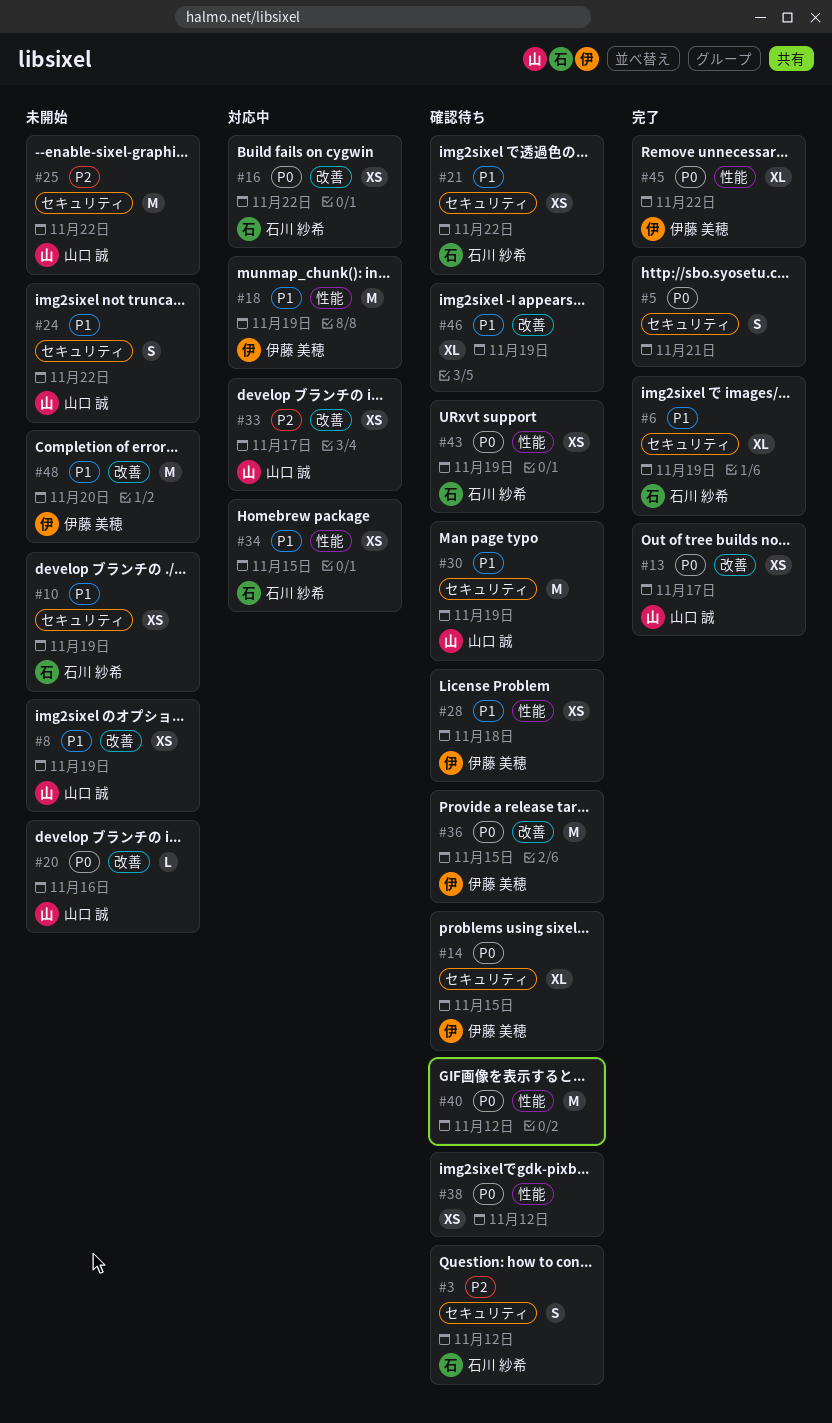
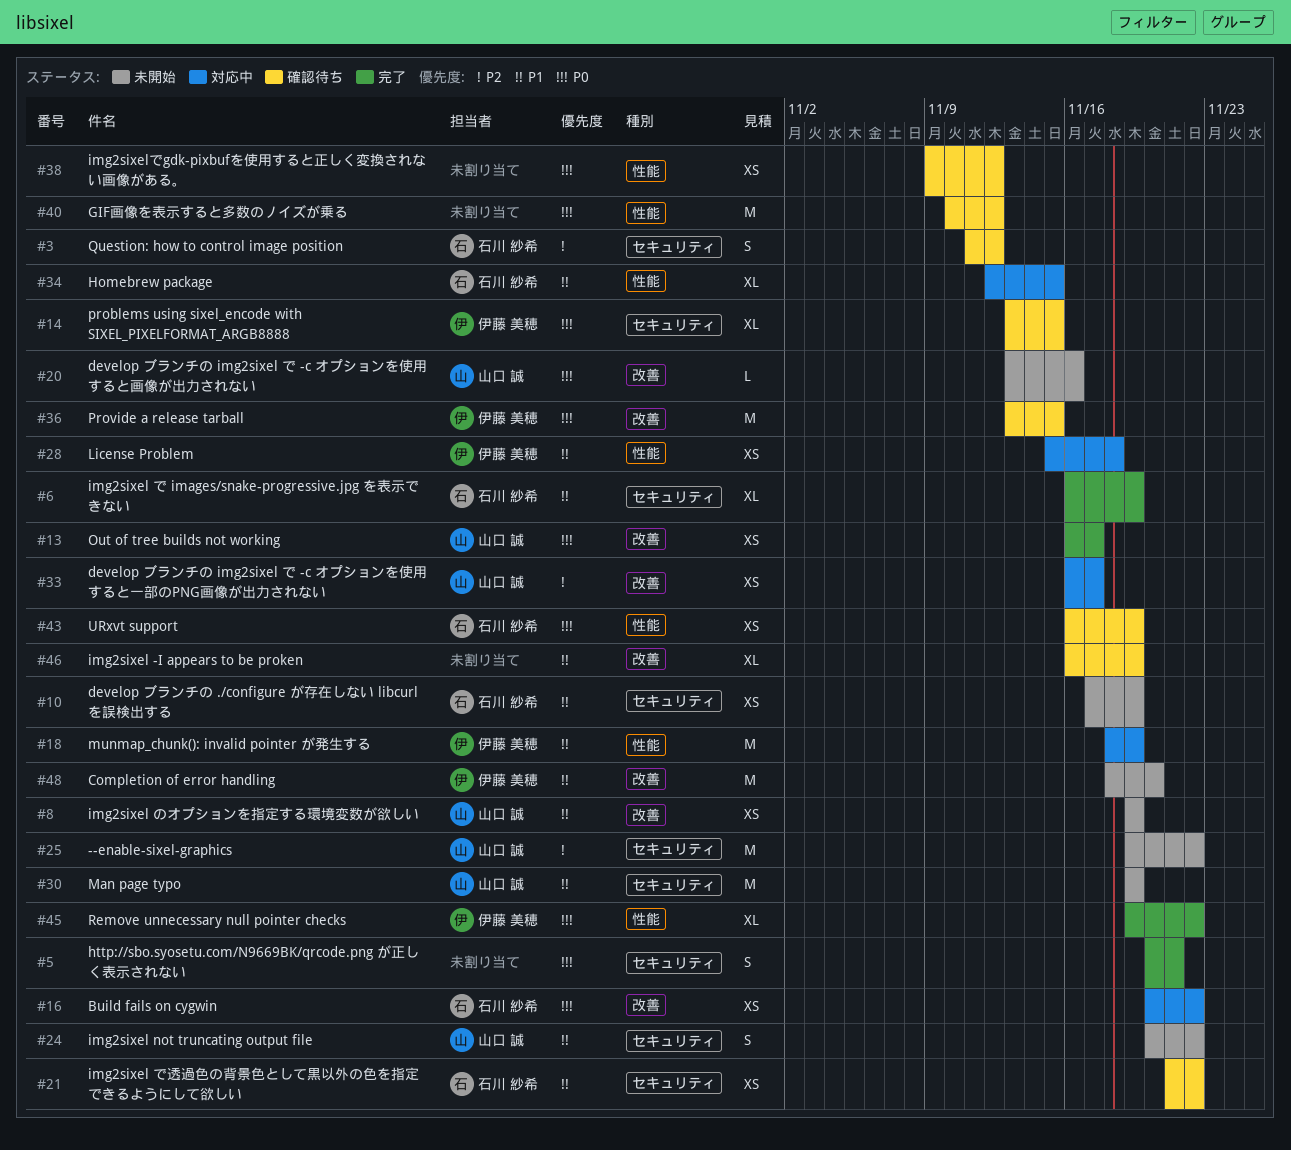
#28, status: 確認待ち -> 対応中
#30, status: 確認待ち -> 未開始
#34, estimate: XS -> XL

